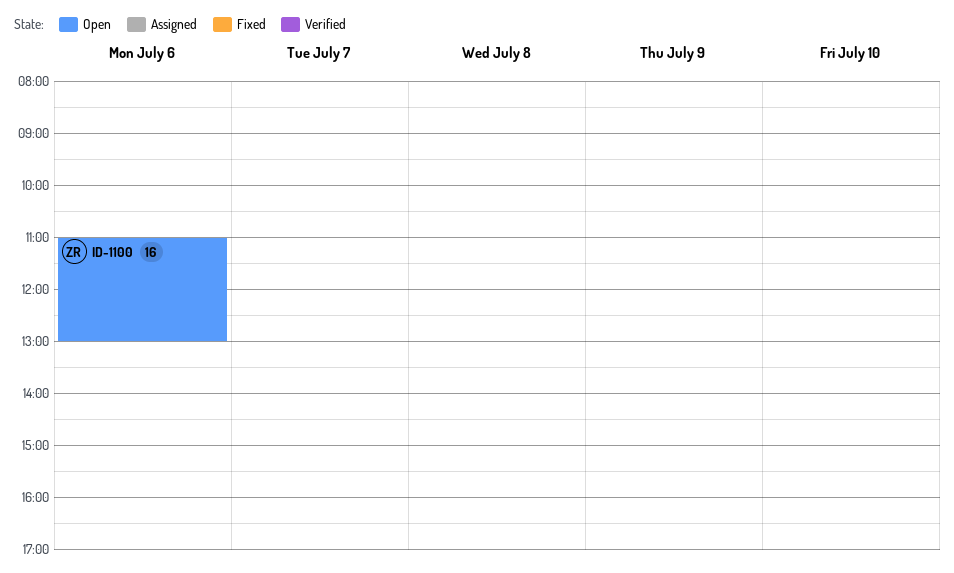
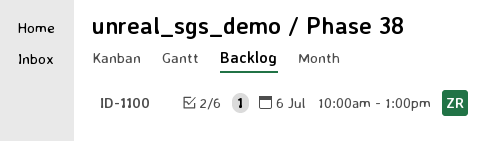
ID-1100, estimate: 16 -> 1
ID-1100, begins: 11:00 -> 10:00

